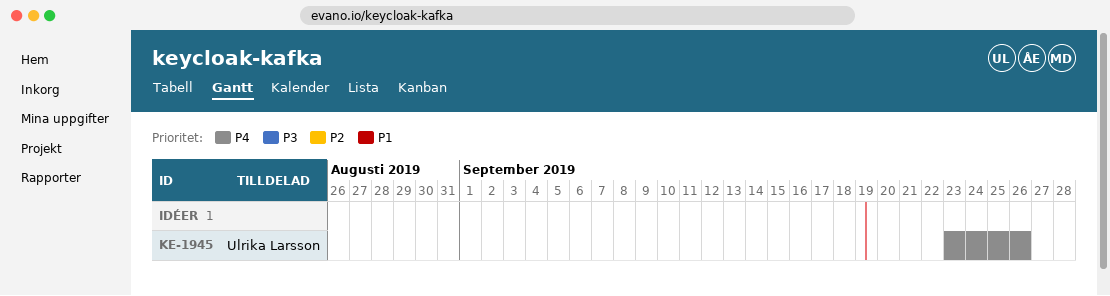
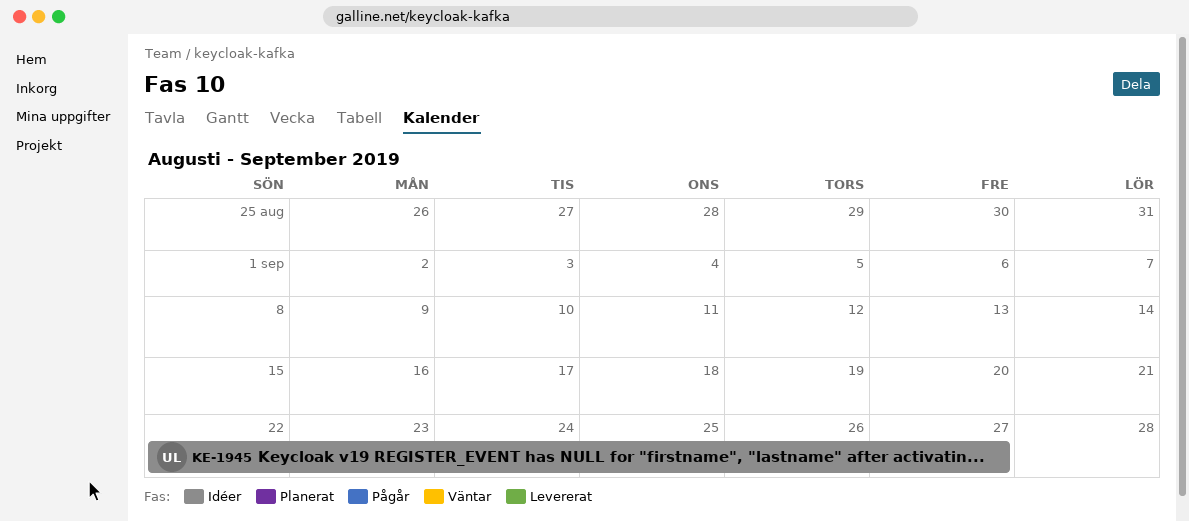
KE-1945, start: Sep 23 -> Sep 22
KE-1945, due: Sep 26 -> Sep 27

